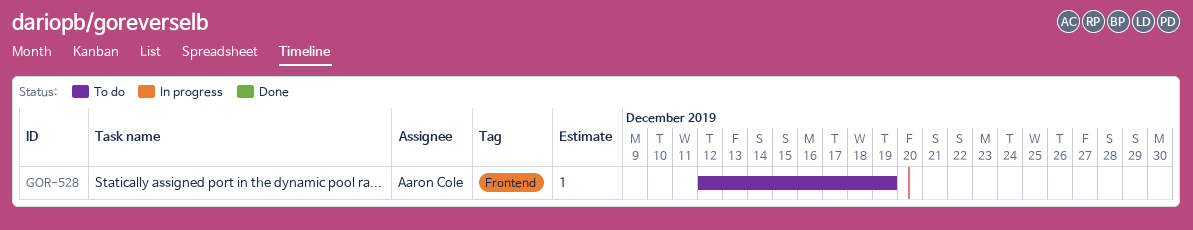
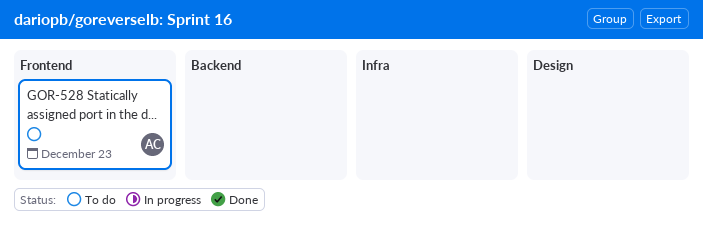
GOR-528, due: Dec 19 -> Dec 23

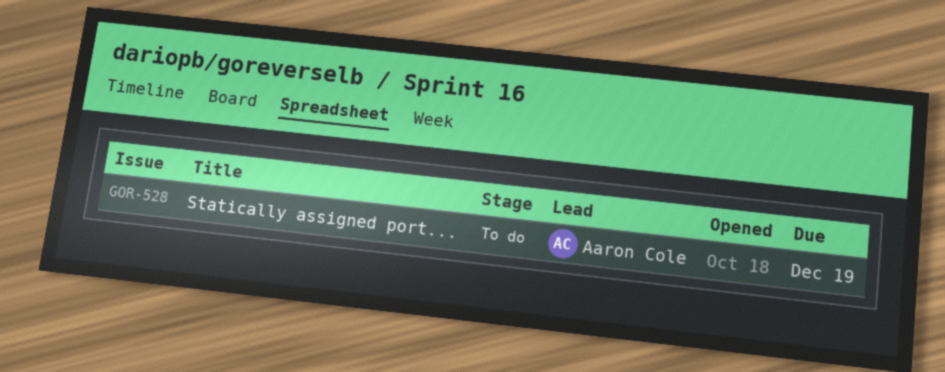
GOR-528, due: Dec 23 -> Dec 19

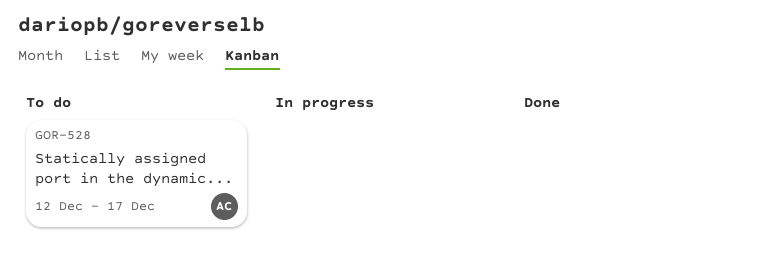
GOR-528, due: Dec 19 -> Dec 17

